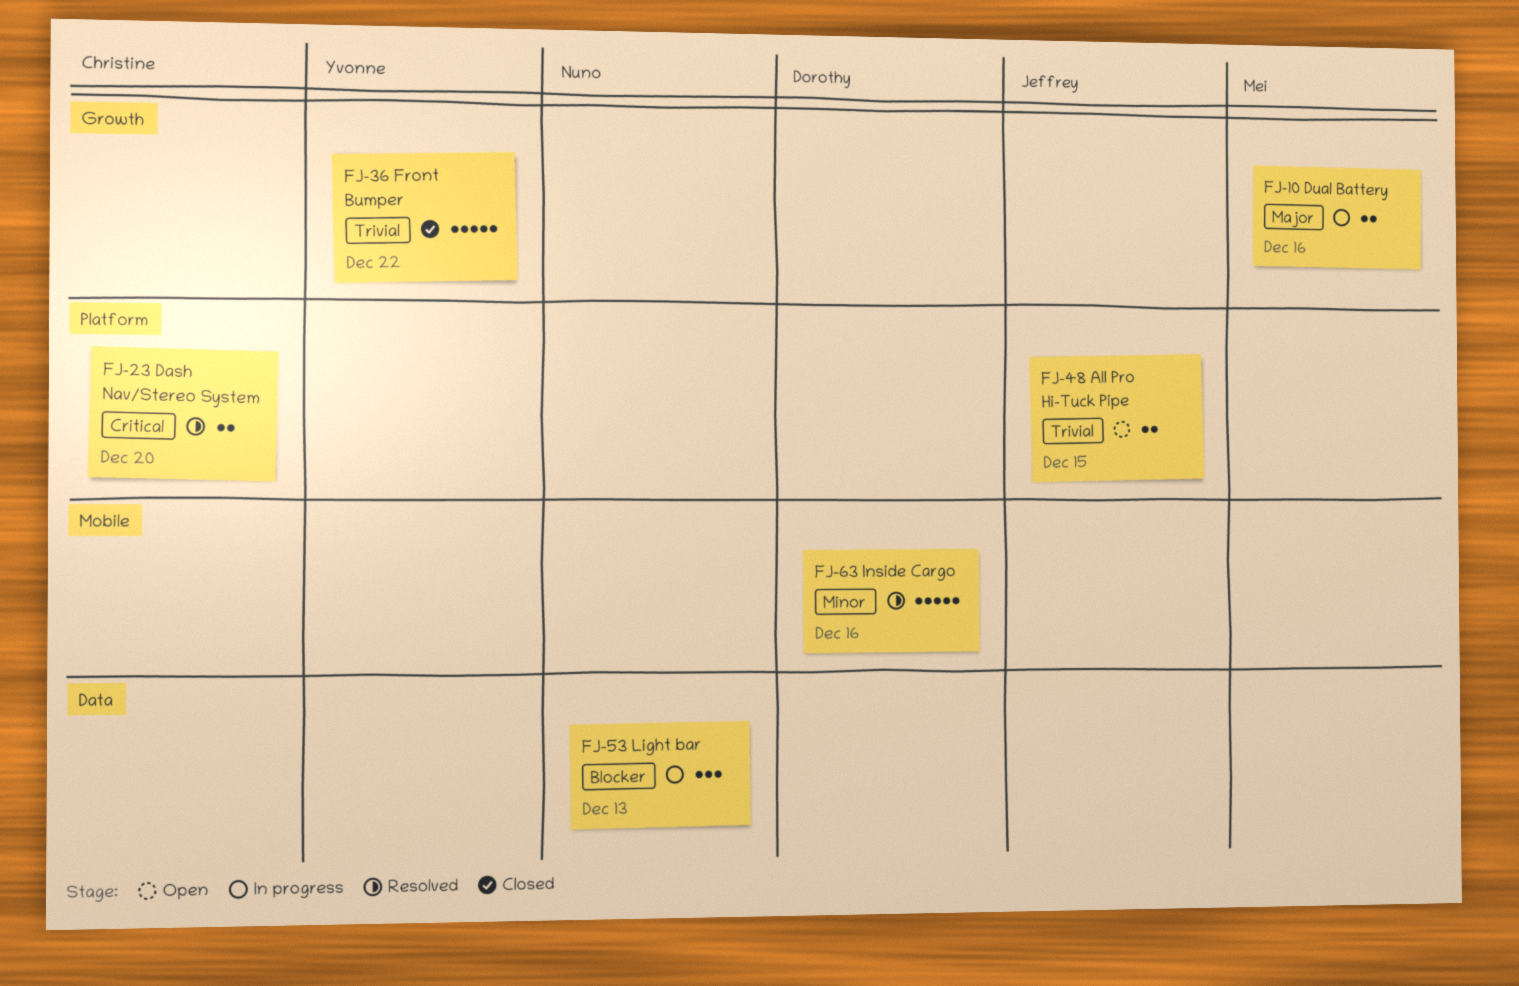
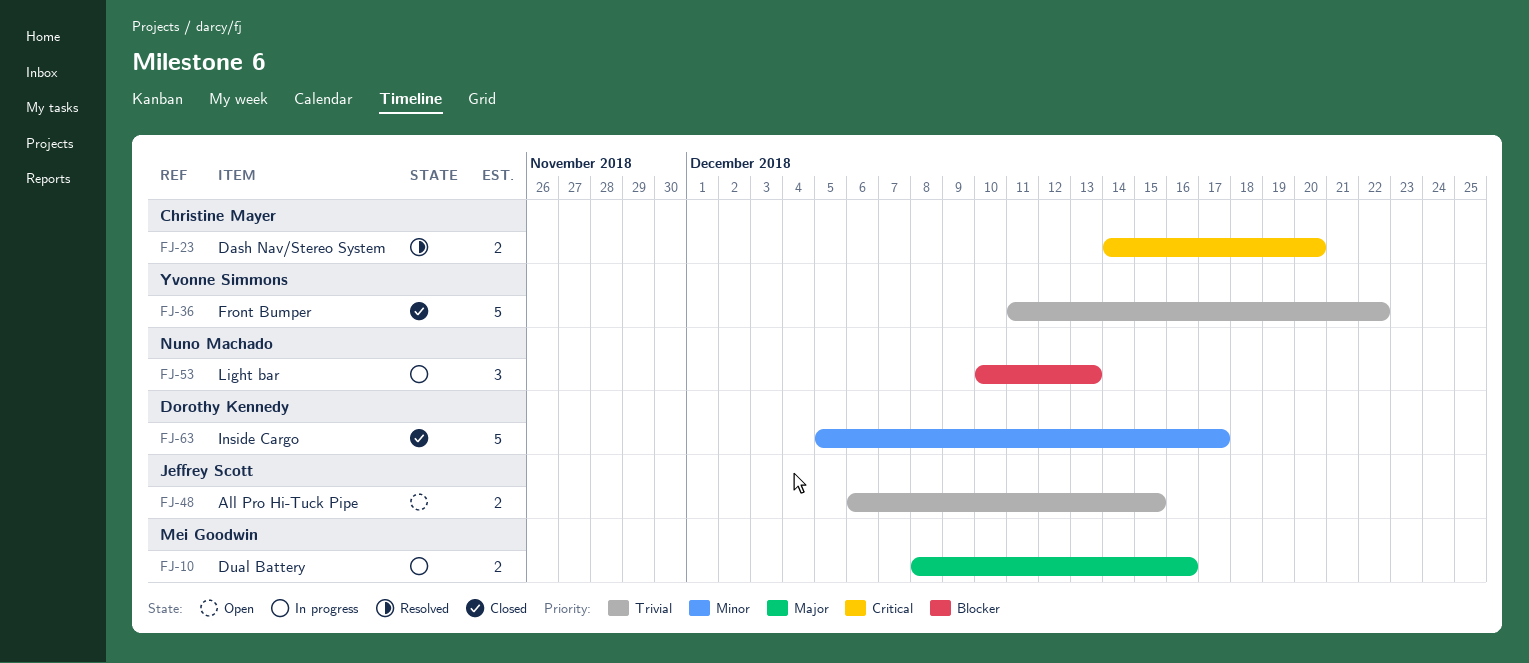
FJ-63, status: Resolved -> Closed
FJ-63, due: Dec 16 -> Dec 17

